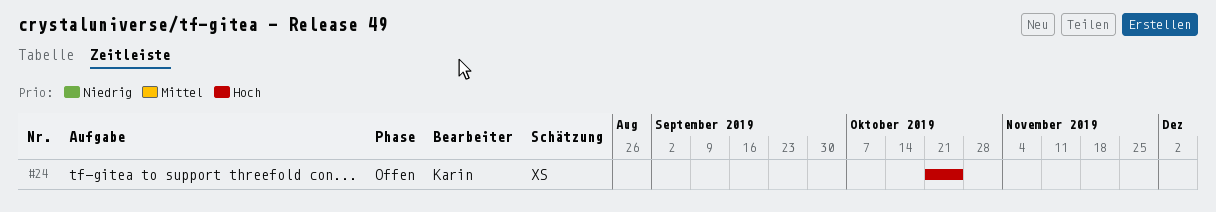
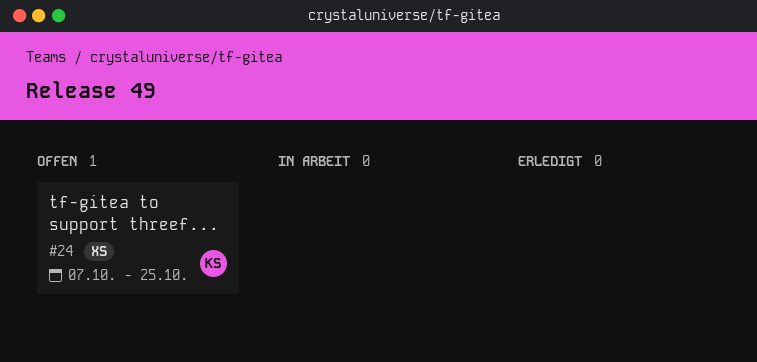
#24, start: Oct 21 -> Oct 7

